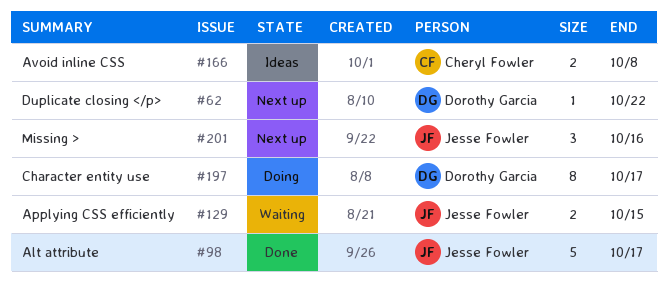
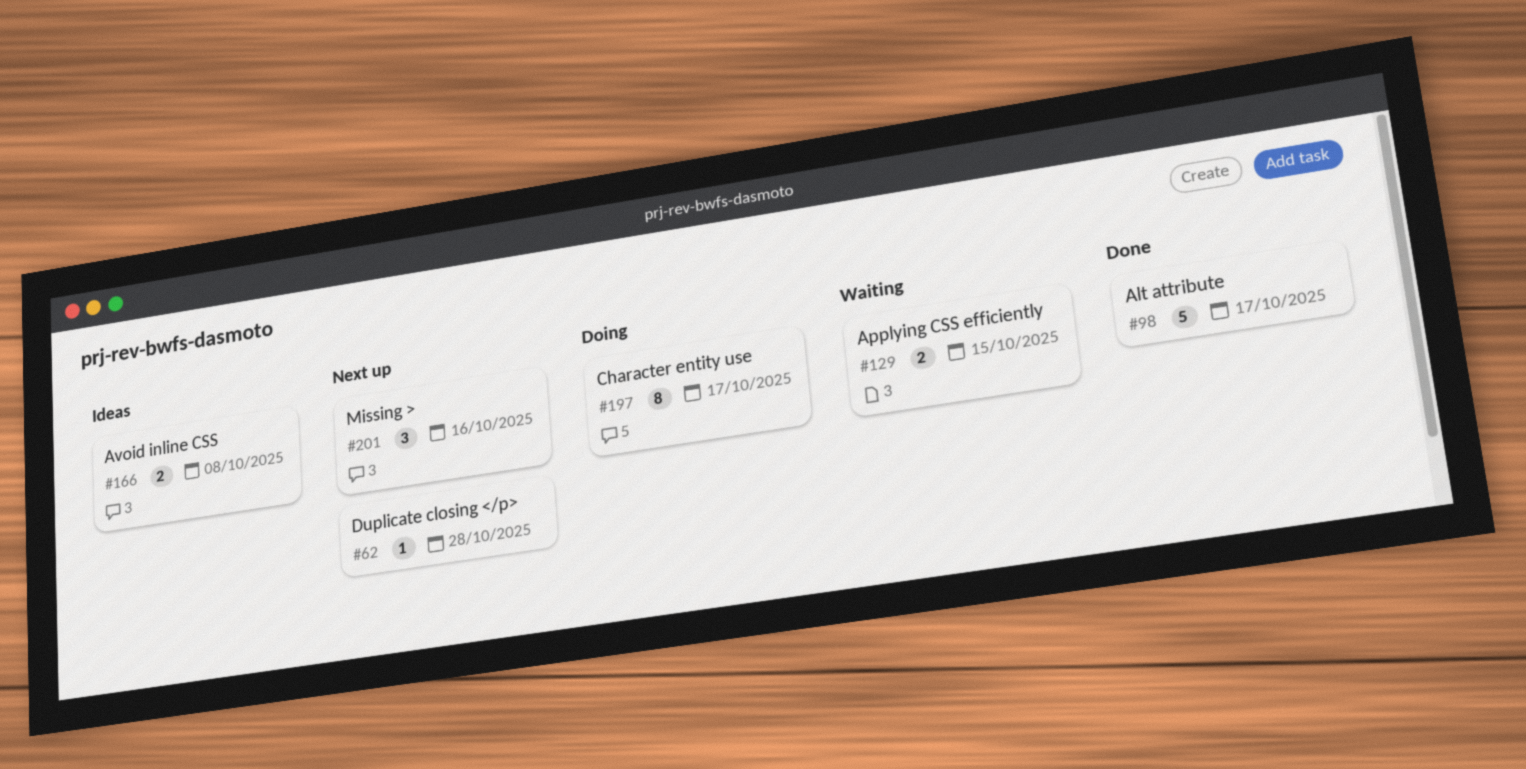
#62, due: Oct 22 -> Oct 28

